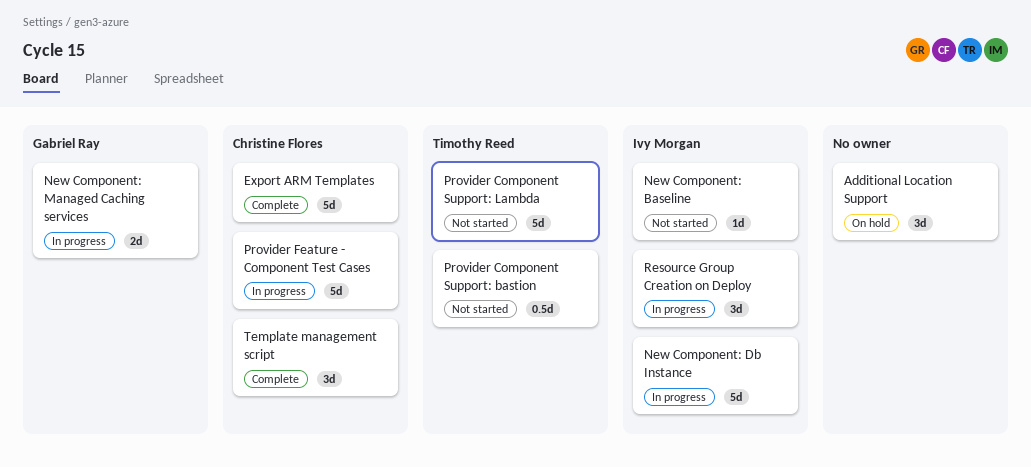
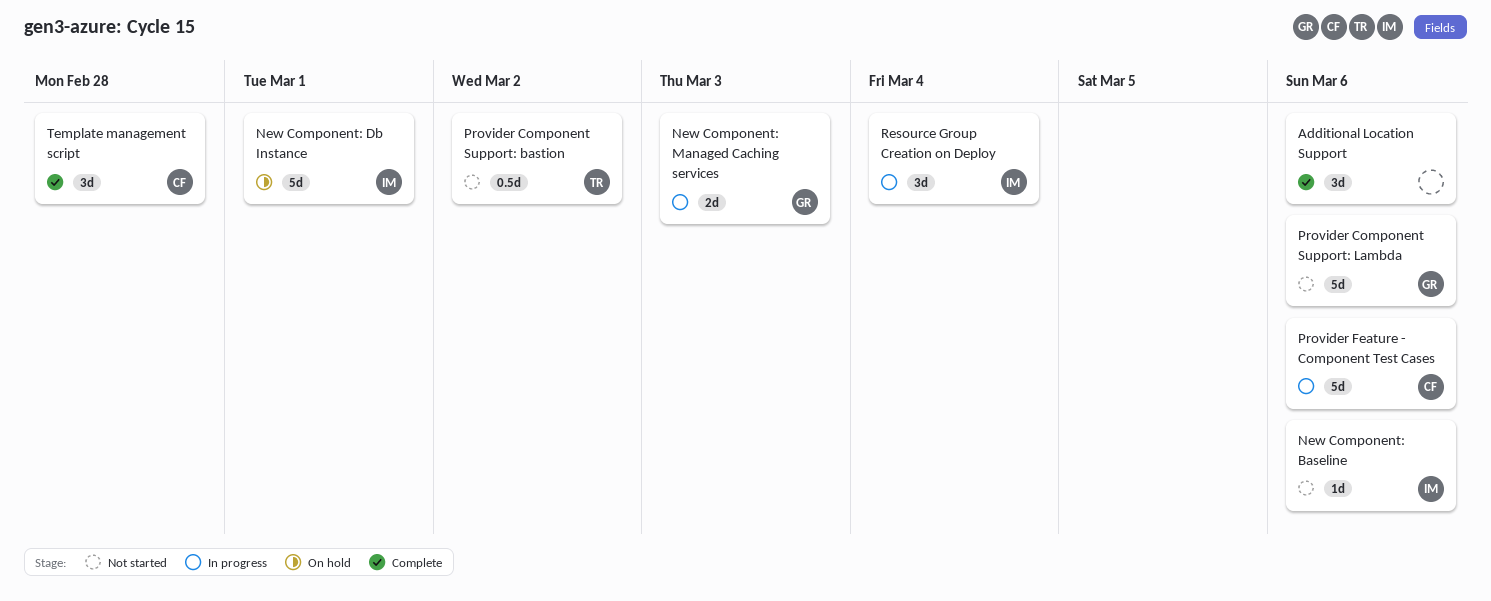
Additional Location Support, status: On hold -> Complete
Export ARM Templates: present -> none
New Component: Db Instance, status: In progress -> On hold
Provider Component Support: Lambda, owner: Timothy Reed -> Gabriel Ray

